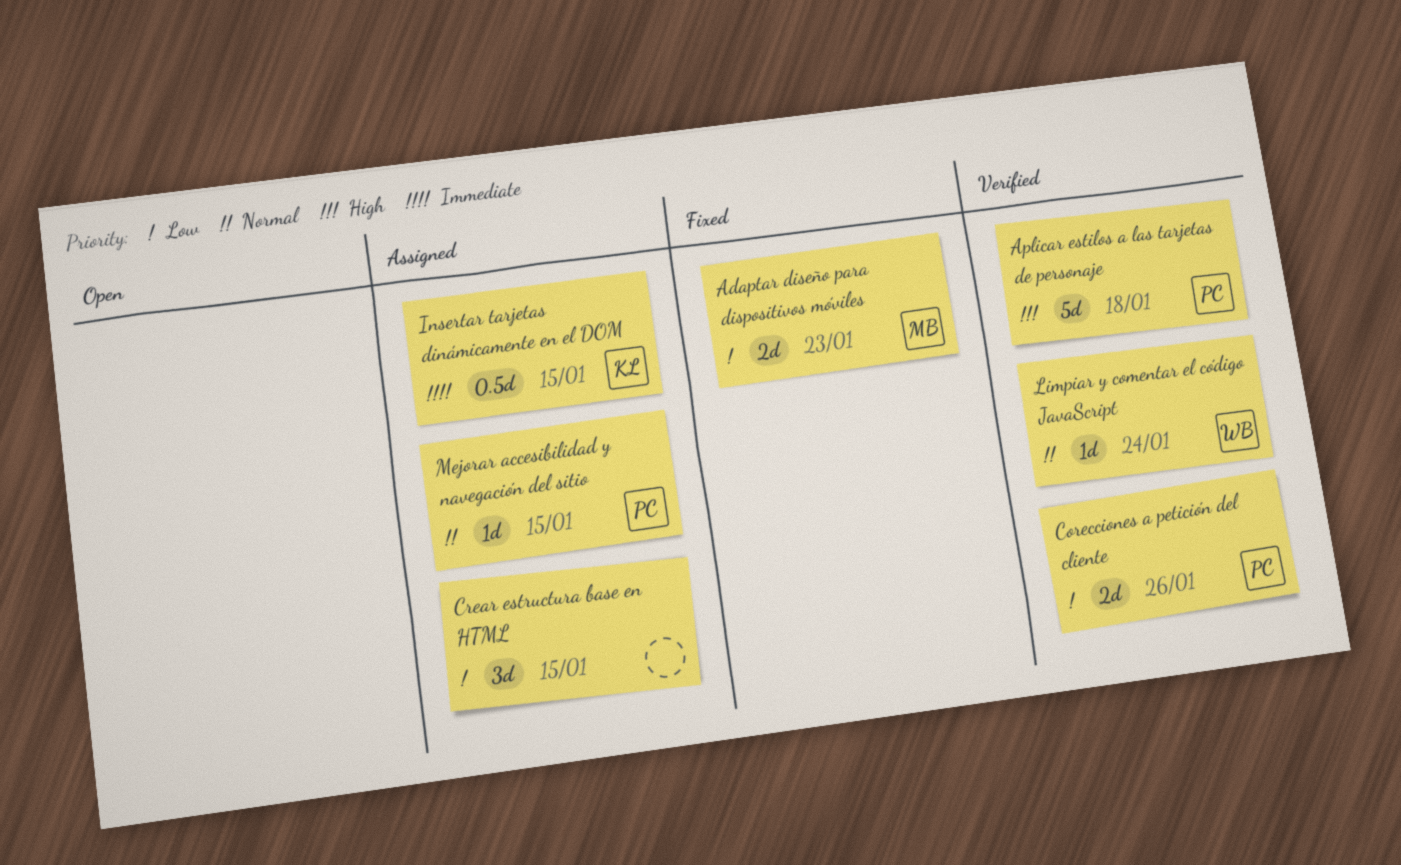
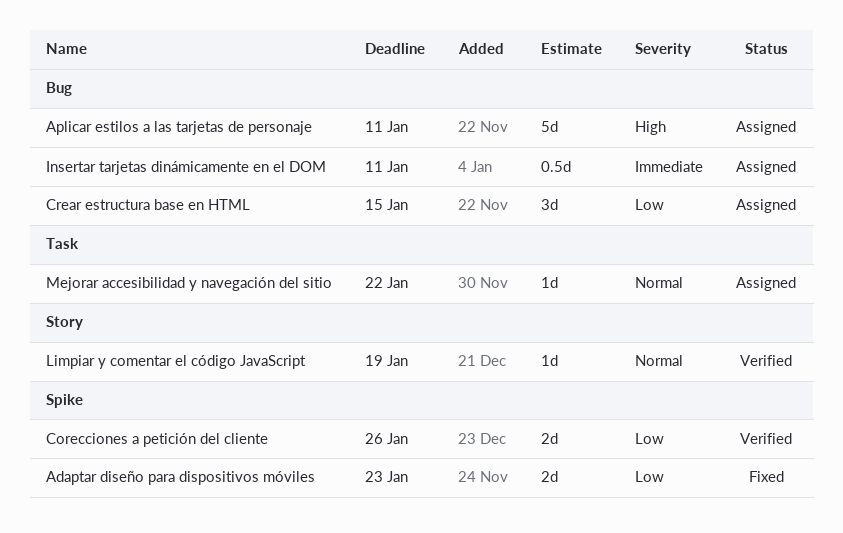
Aplicar estilos a las tarjetas de personaje, status: Verified -> Assigned
Aplicar estilos a las tarjetas de personaje, due: Jan 18 -> Jan 11
Insertar tarjetas dinámicamente en el DOM, due: Jan 15 -> Jan 11
Limpiar y comentar el código JavaScript, due: Jan 24 -> Jan 19
Mejorar accesibilidad y navegación del sitio, due: Jan 15 -> Jan 22

